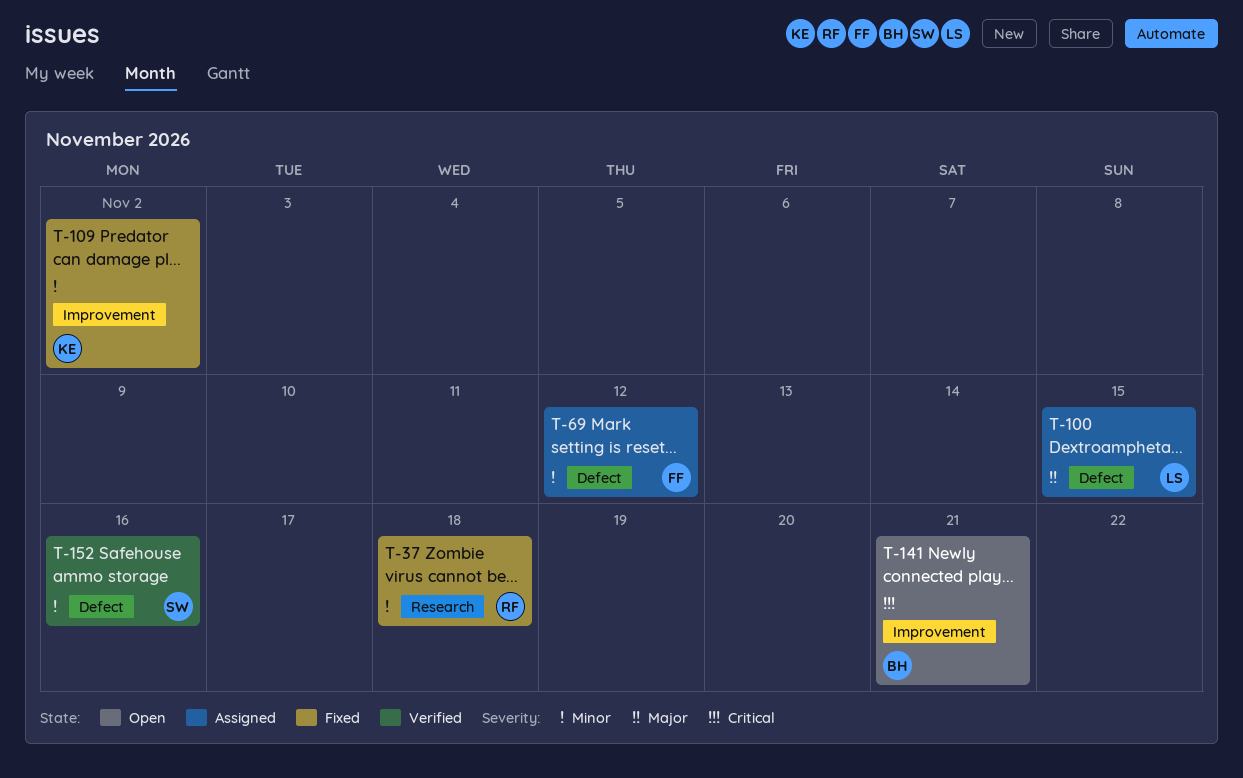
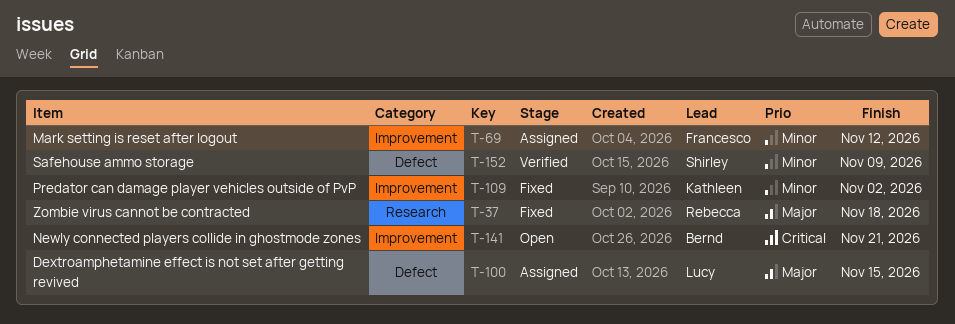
T-37, priority: Minor -> Major
T-69, label: Defect -> Improvement
T-152, due: Nov 16 -> Nov 9

